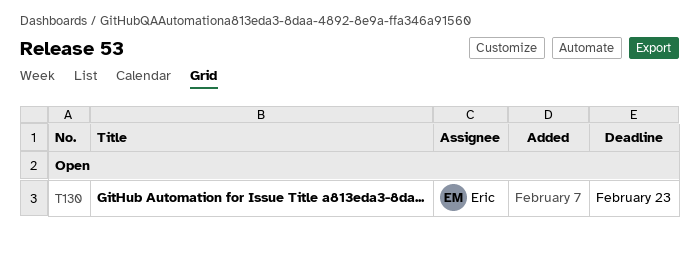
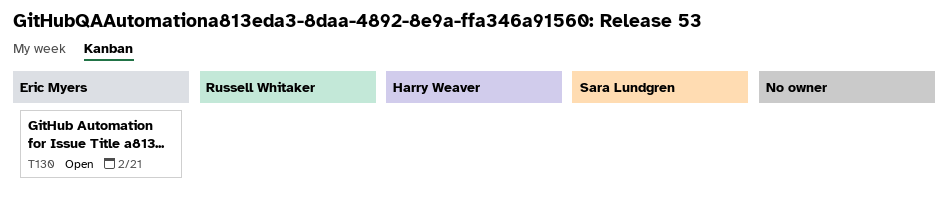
T130, due: Feb 23 -> Feb 21

